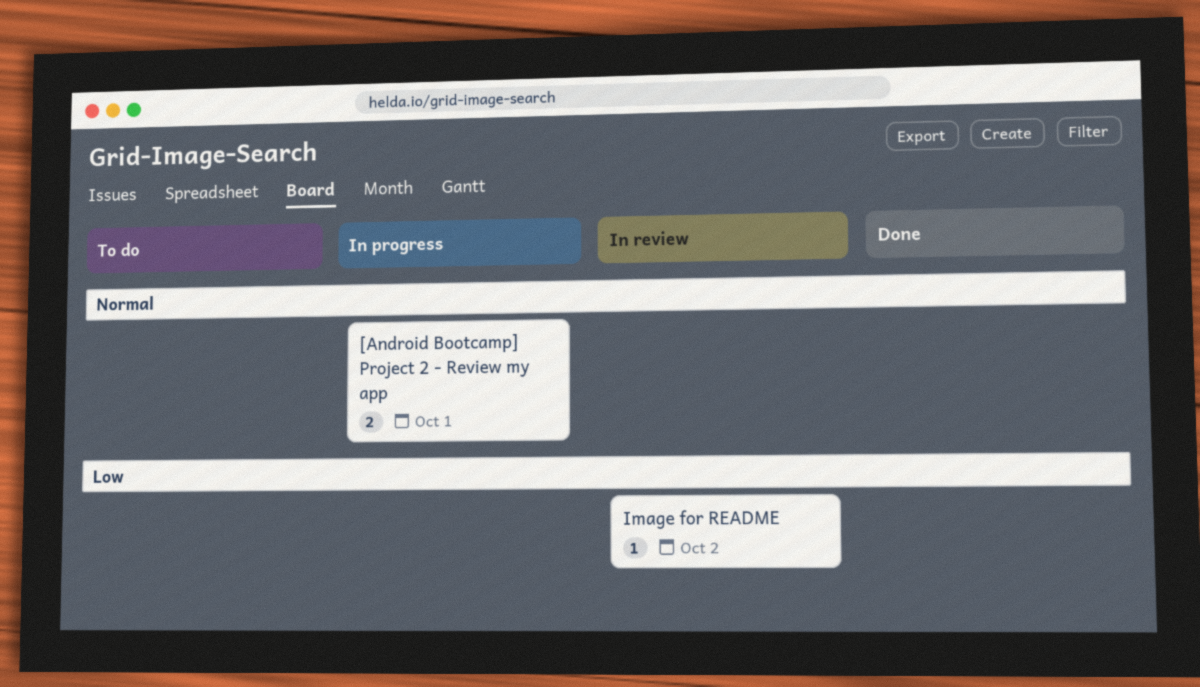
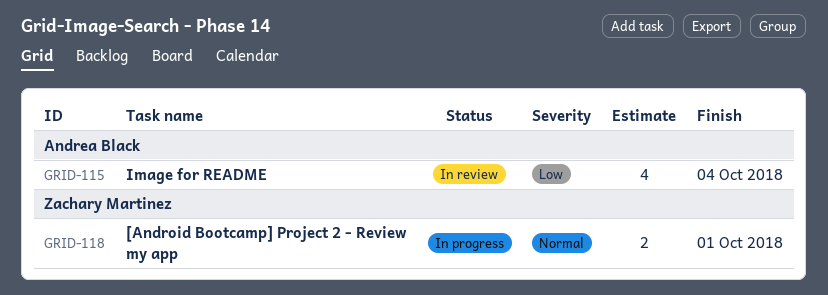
Image for README, estimate: 1 -> 4
Image for README, due: Oct 2 -> Oct 4

